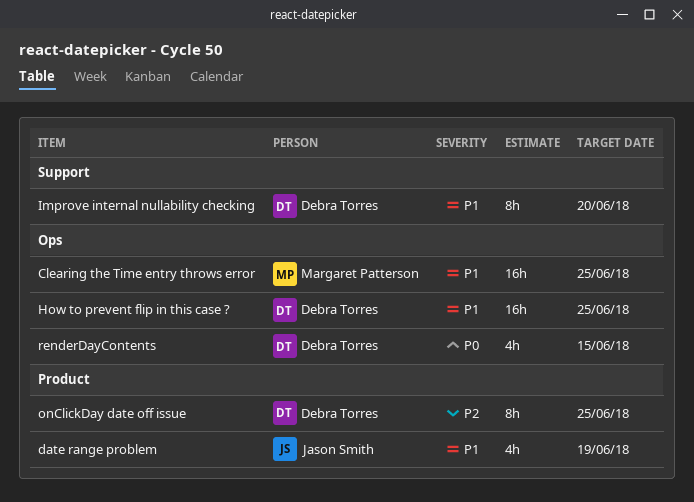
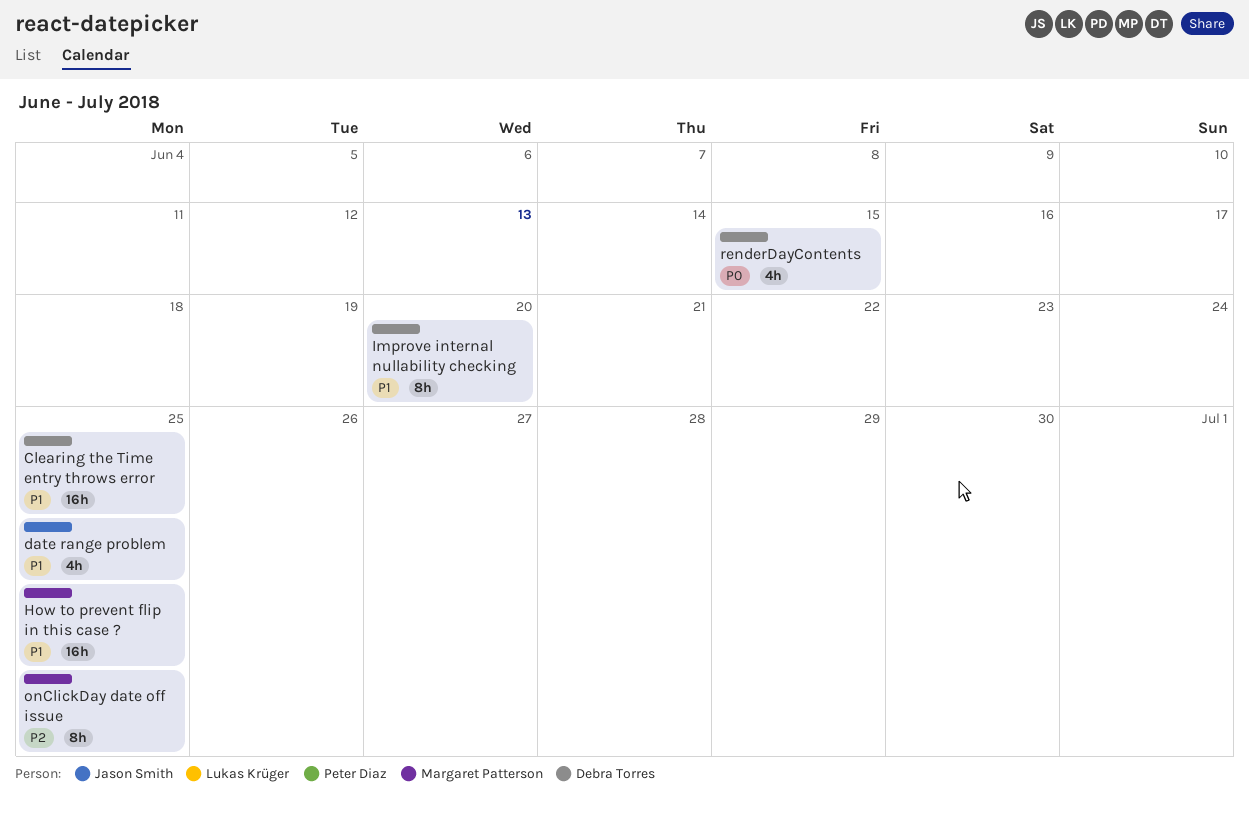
Clearing the Time entry throws error, owner: Margaret Patterson -> Debra Torres
date range problem, due: Jun 19 -> Jun 25
How to prevent flip in this case ?, owner: Debra Torres -> Margaret Patterson
onClickDay date off issue, owner: Debra Torres -> Margaret Patterson

